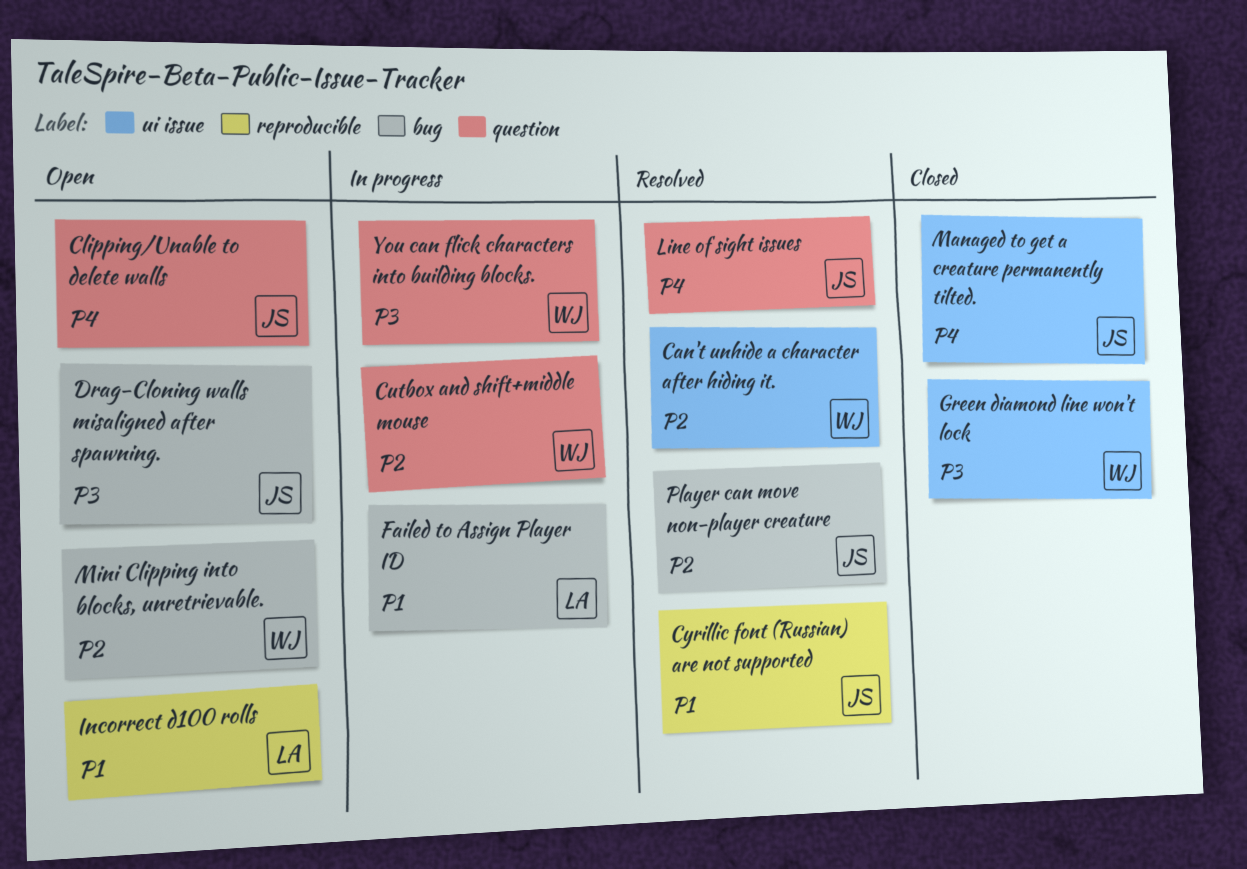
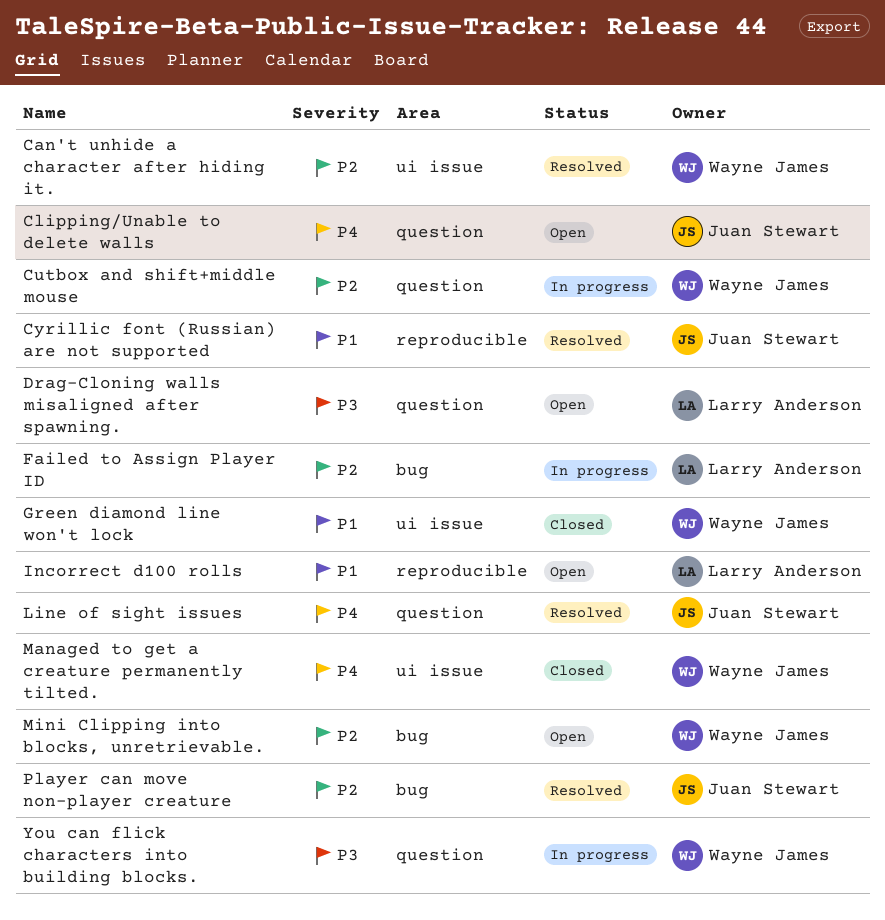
Drag-Cloning walls misaligned after spawning., owner: Juan Stewart -> Larry Anderson
Drag-Cloning walls misaligned after spawning., label: bug -> question
Failed to Assign Player ID, priority: P1 -> P2
Green diamond line won't lock, priority: P3 -> P1
Managed to get a creature permanently tilted., owner: Juan Stewart -> Wayne James

